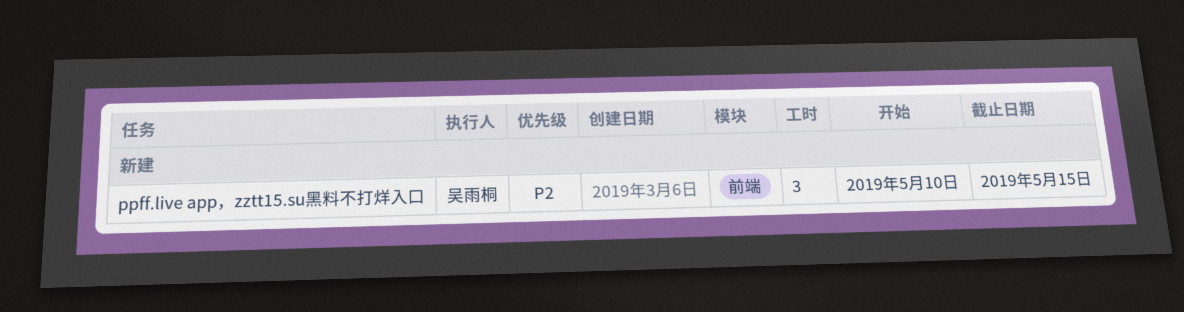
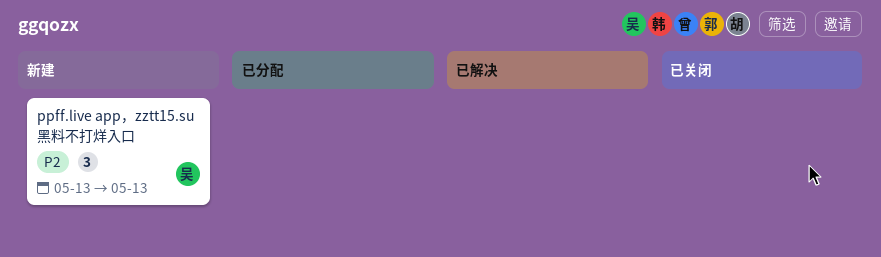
ppff.live app，zztt15.su黑料不打烊入口, start: May 10 -> May 13
ppff.live app，zztt15.su黑料不打烊入口, due: May 15 -> May 13

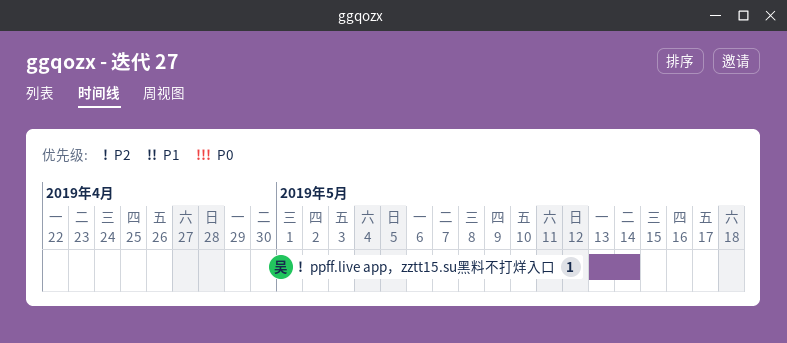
ppff.live app，zztt15.su黑料不打烊入口, estimate: 3 -> 1
ppff.live app，zztt15.su黑料不打烊入口, due: May 13 -> May 14

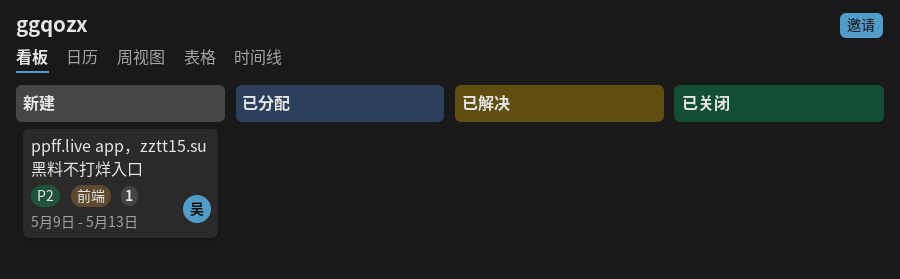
ppff.live app，zztt15.su黑料不打烊入口, start: May 13 -> May 9
ppff.live app，zztt15.su黑料不打烊入口, due: May 14 -> May 13

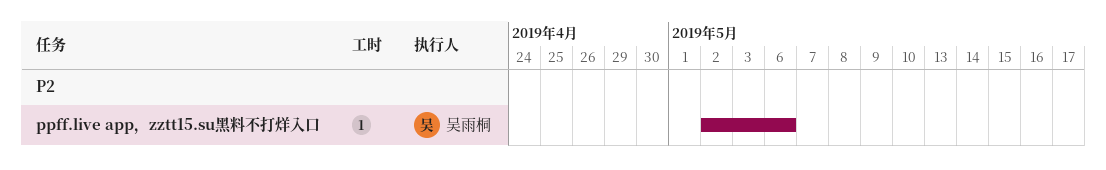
ppff.live app，zztt15.su黑料不打烊入口, start: May 9 -> May 2
ppff.live app，zztt15.su黑料不打烊入口, due: May 13 -> May 6

